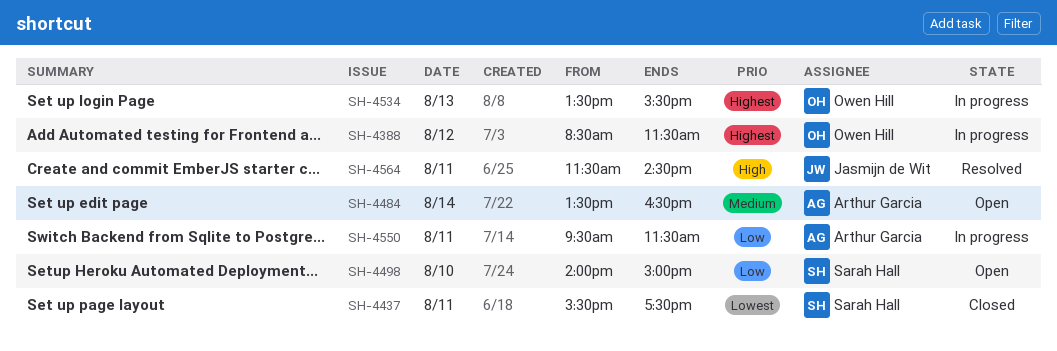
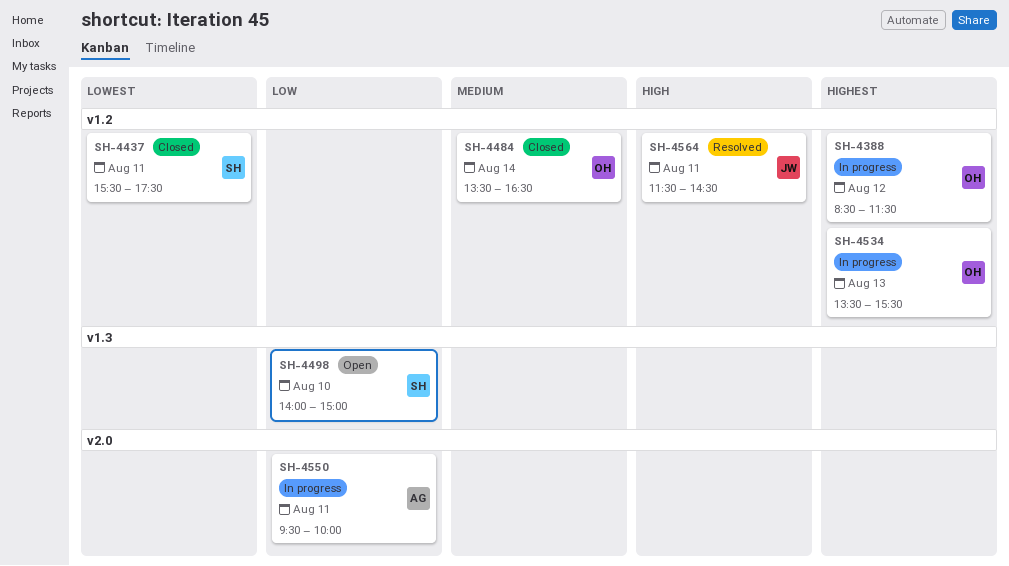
SH-4484, status: Open -> Closed
SH-4484, owner: Arthur Garcia -> Owen Hill
SH-4550, ends: 11:30 -> 10:00

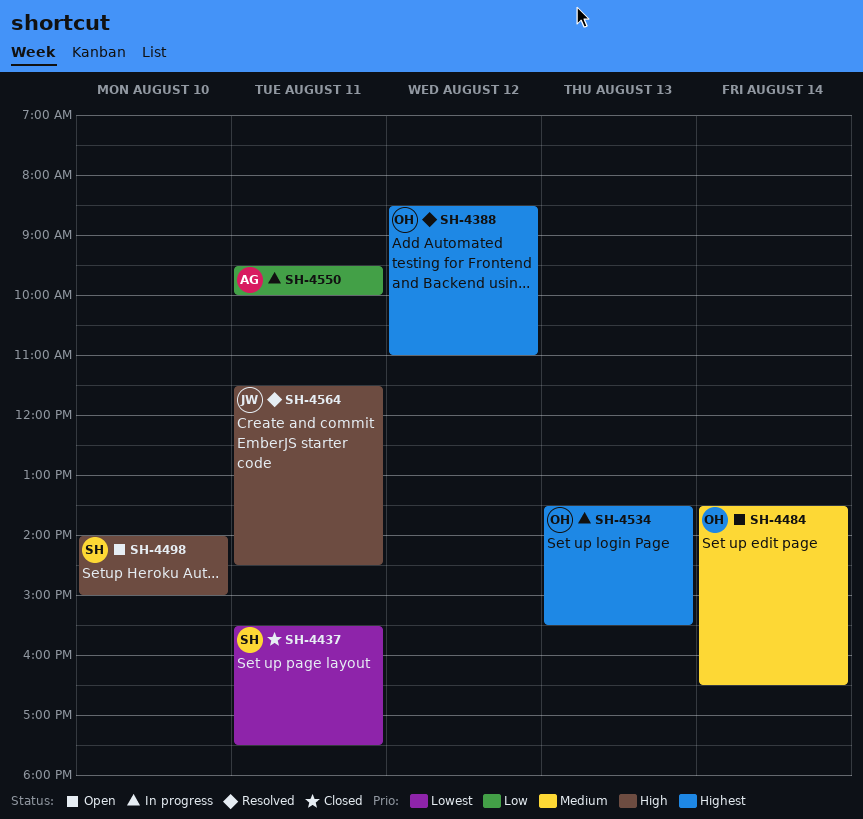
SH-4388, status: In progress -> Resolved
SH-4388, ends: 11:30 -> 11:00
SH-4484, status: Closed -> Open
SH-4498, priority: Low -> High

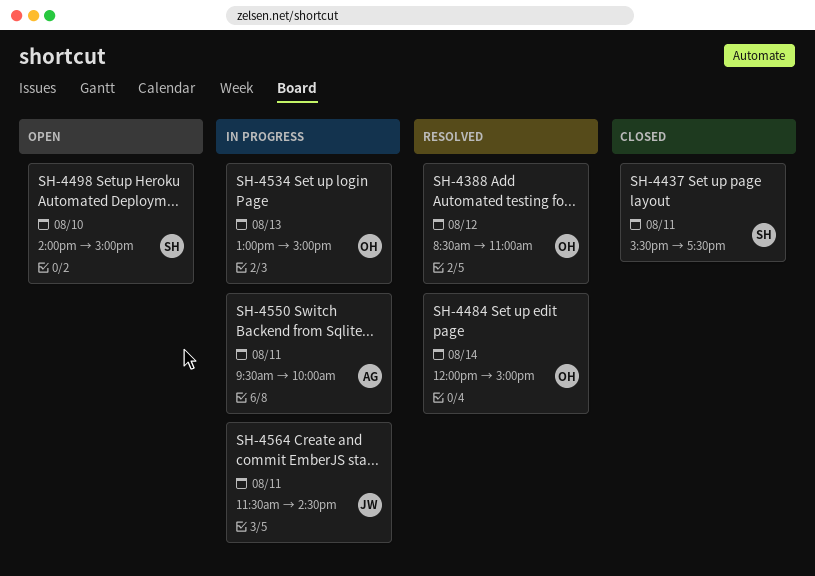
SH-4484, status: Open -> Resolved
SH-4484, begins: 13:30 -> 12:00
SH-4484, ends: 16:30 -> 15:00
SH-4534, begins: 13:30 -> 13:00
SH-4534, ends: 15:30 -> 15:00
SH-4564, status: Resolved -> In progress

